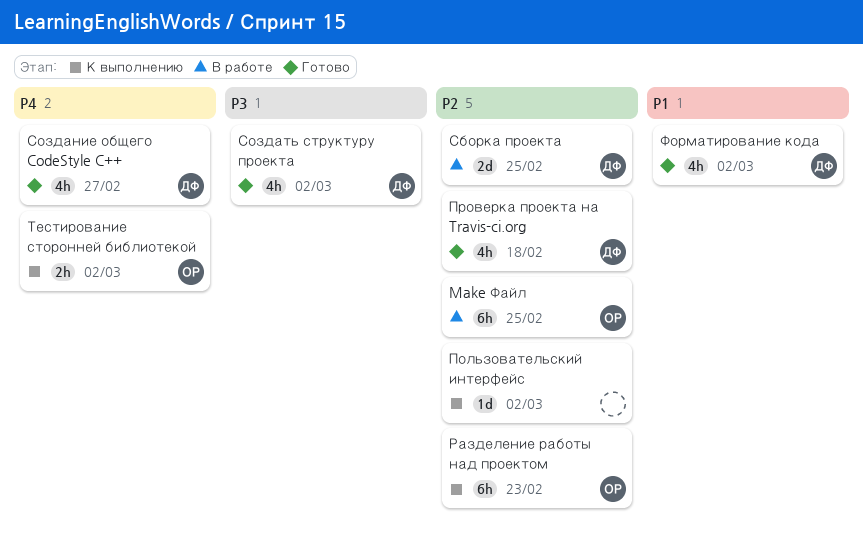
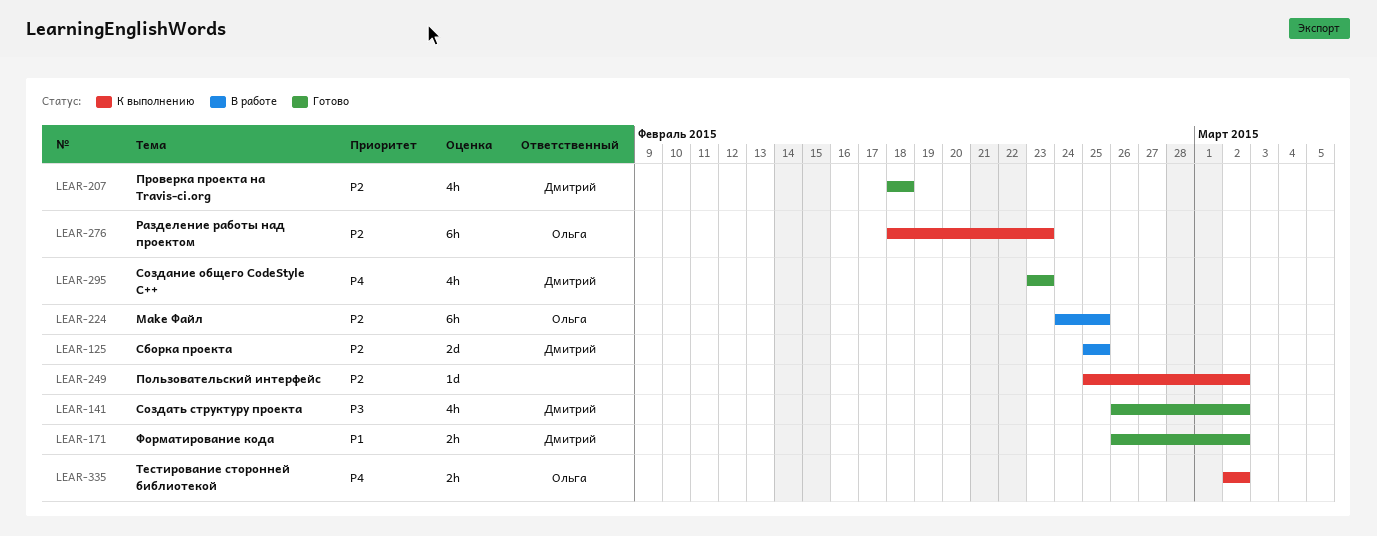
Создание общего CodeStyle C++, due: Feb 27 -> Feb 23
Форматирование кода, estimate: 4h -> 2h

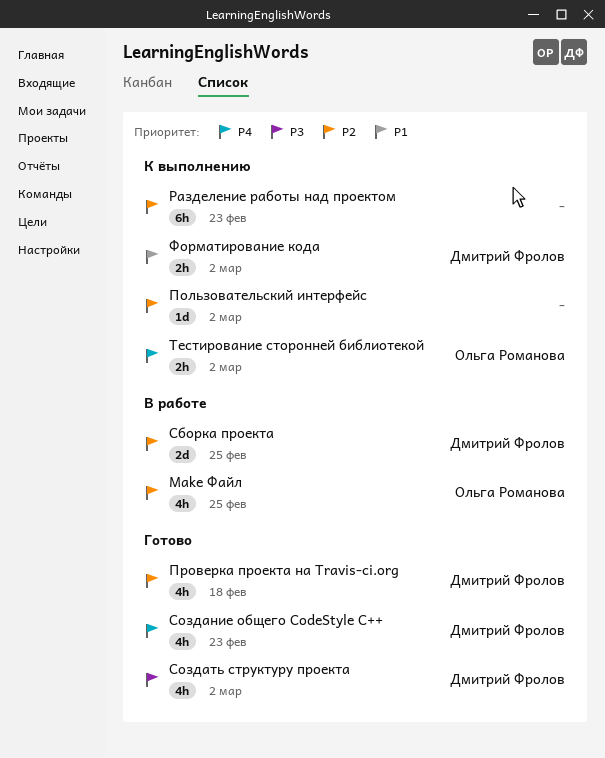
Make Файл, estimate: 6h -> 4h
Разделение работы над проектом, owner: Ольга Романова -> none
Форматирование кода, status: Готово -> К выполнению

